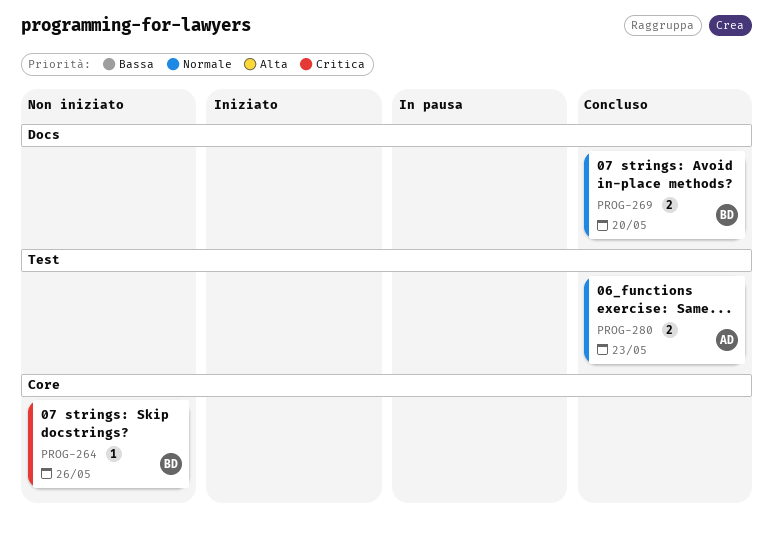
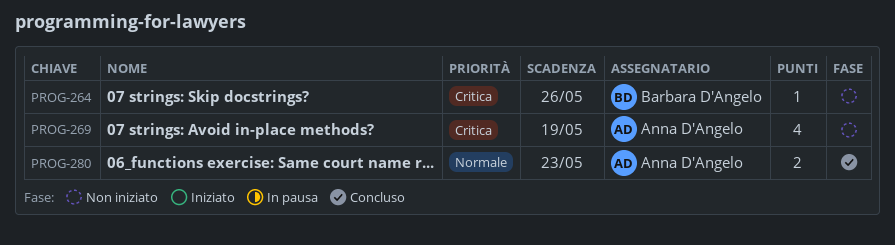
PROG-269, status: Concluso -> Non iniziato
PROG-269, owner: Barbara D'Angelo -> Anna D'Angelo
PROG-269, priority: Normale -> Critica
PROG-269, estimate: 2 -> 4
PROG-269, due: May 20 -> May 19

